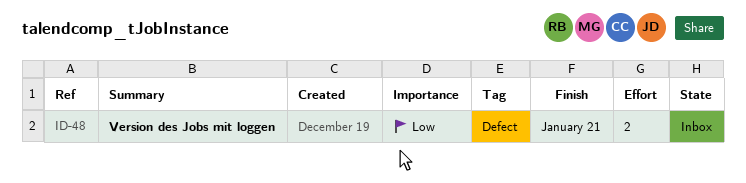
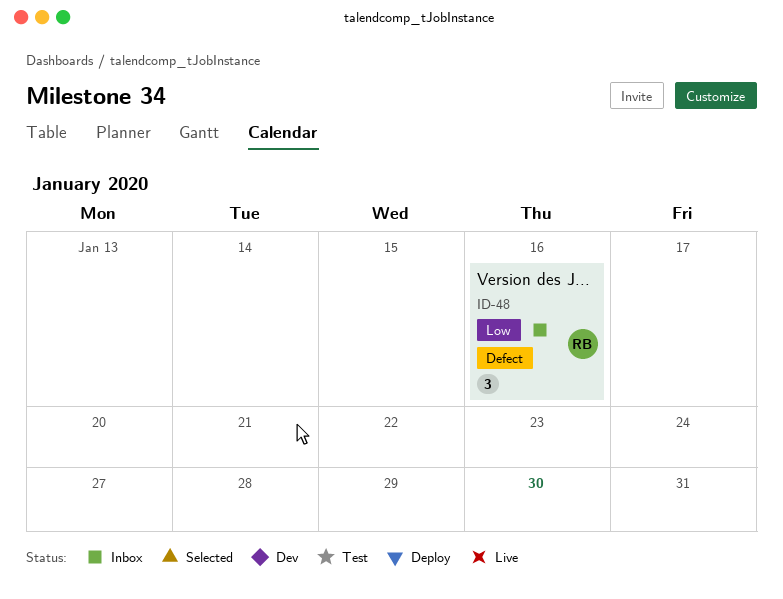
ID-48, estimate: 2 -> 3
ID-48, due: Jan 21 -> Jan 16

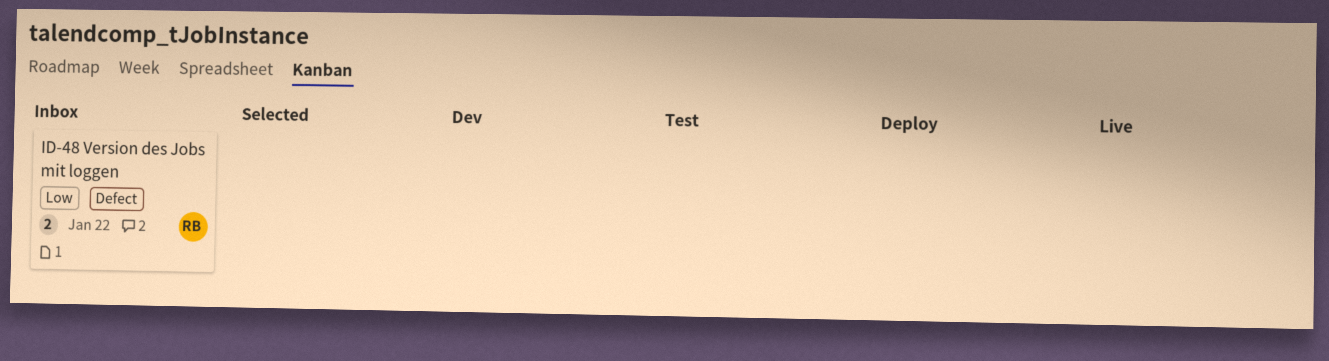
ID-48, estimate: 3 -> 2
ID-48, due: Jan 16 -> Jan 22

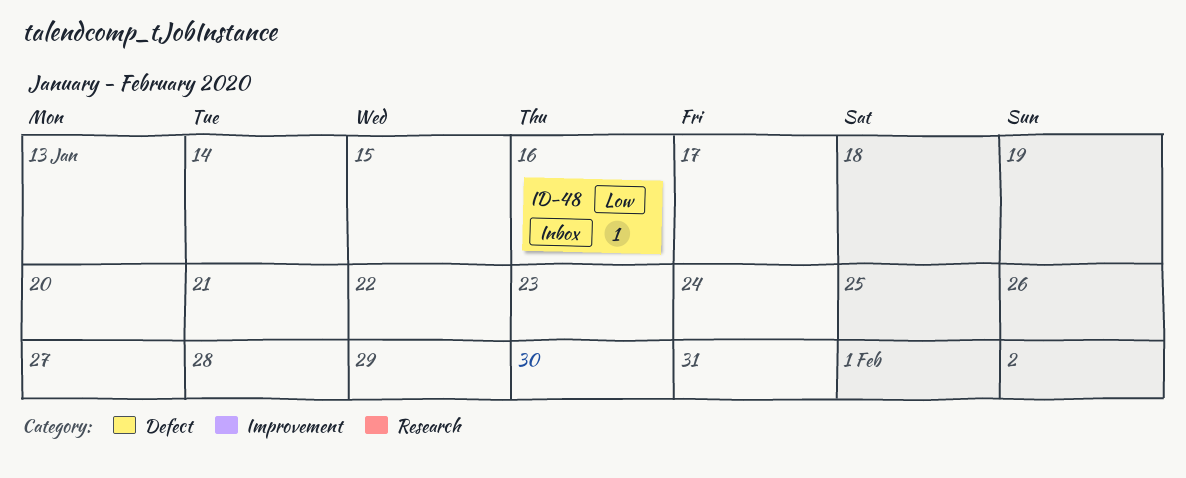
ID-48, estimate: 2 -> 1
ID-48, due: Jan 22 -> Jan 16

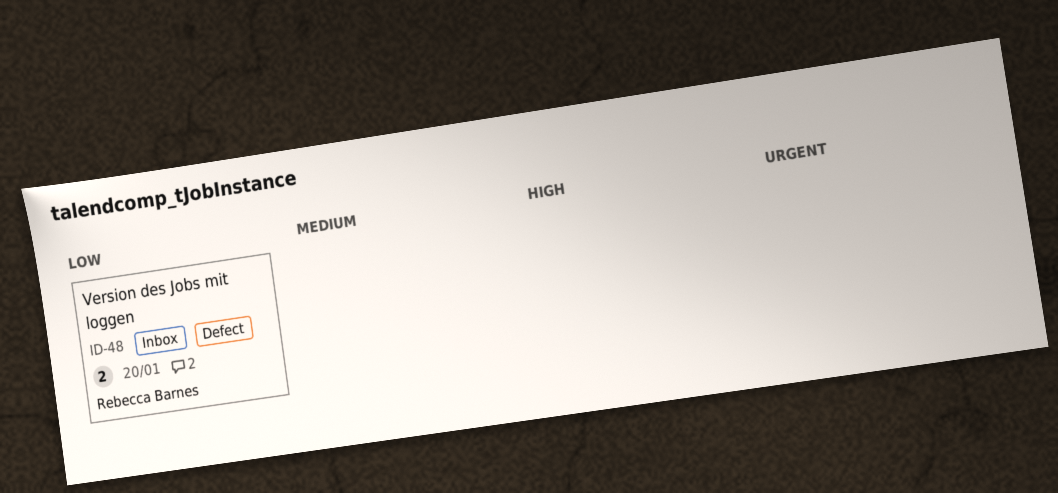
ID-48, estimate: 1 -> 2
ID-48, due: Jan 16 -> Jan 20

